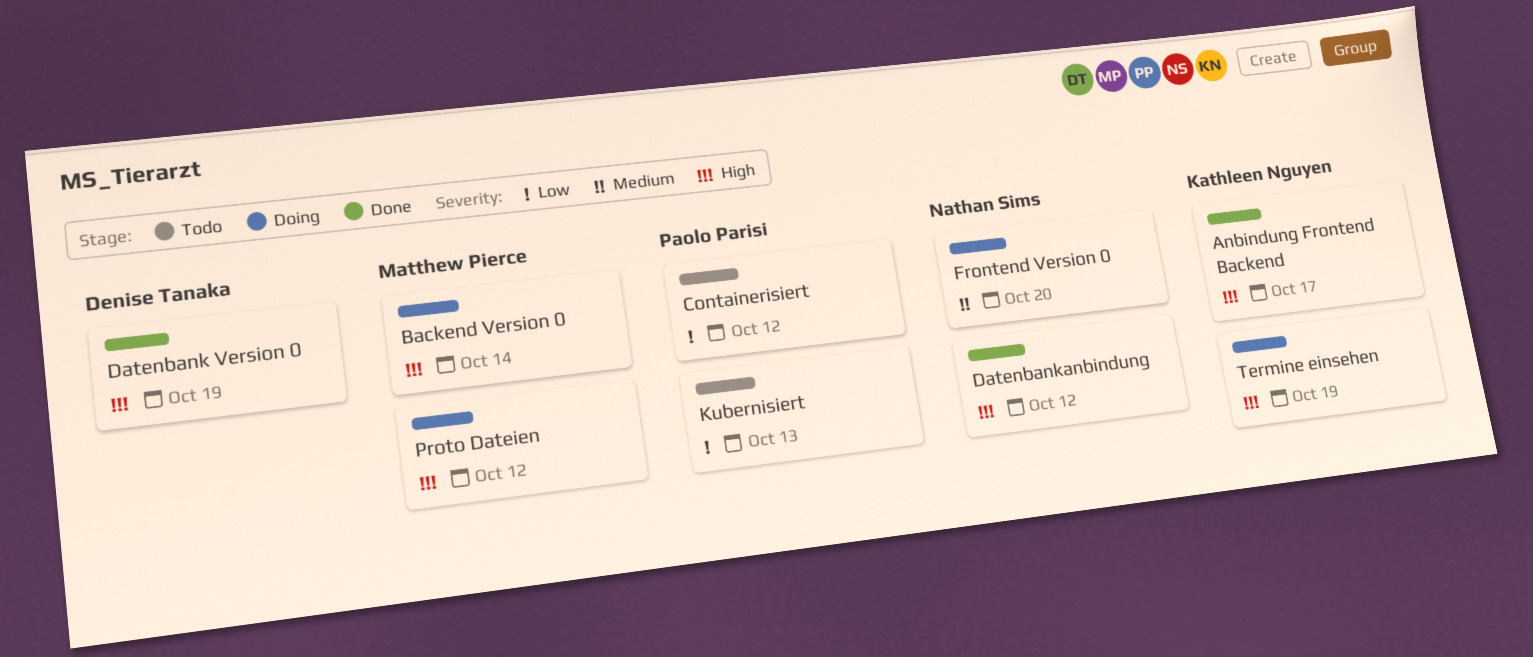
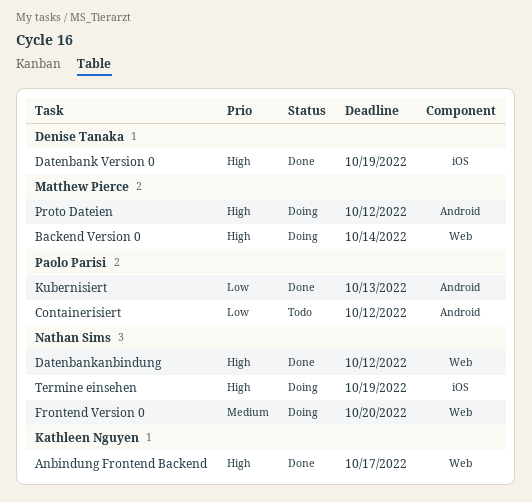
Kubernisiert, status: Todo -> Done
Termine einsehen, owner: Kathleen Nguyen -> Nathan Sims

